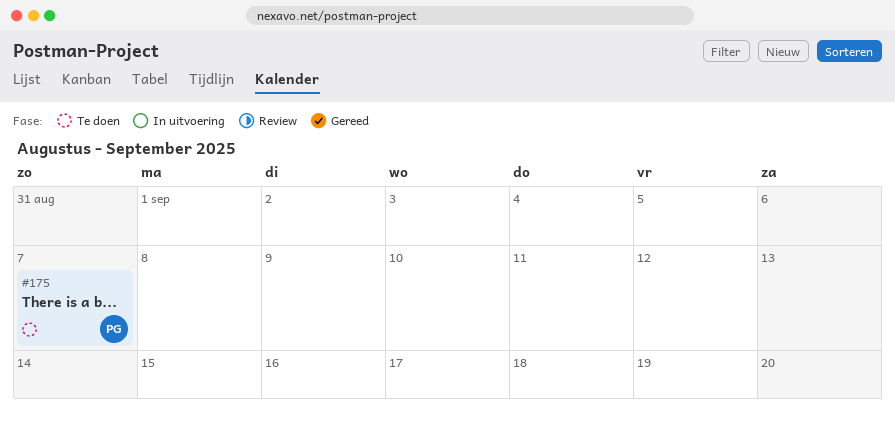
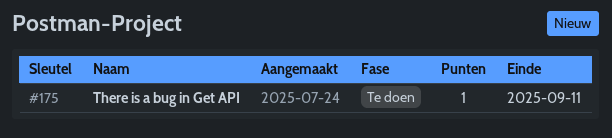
#175, due: Sep 7 -> Sep 11

